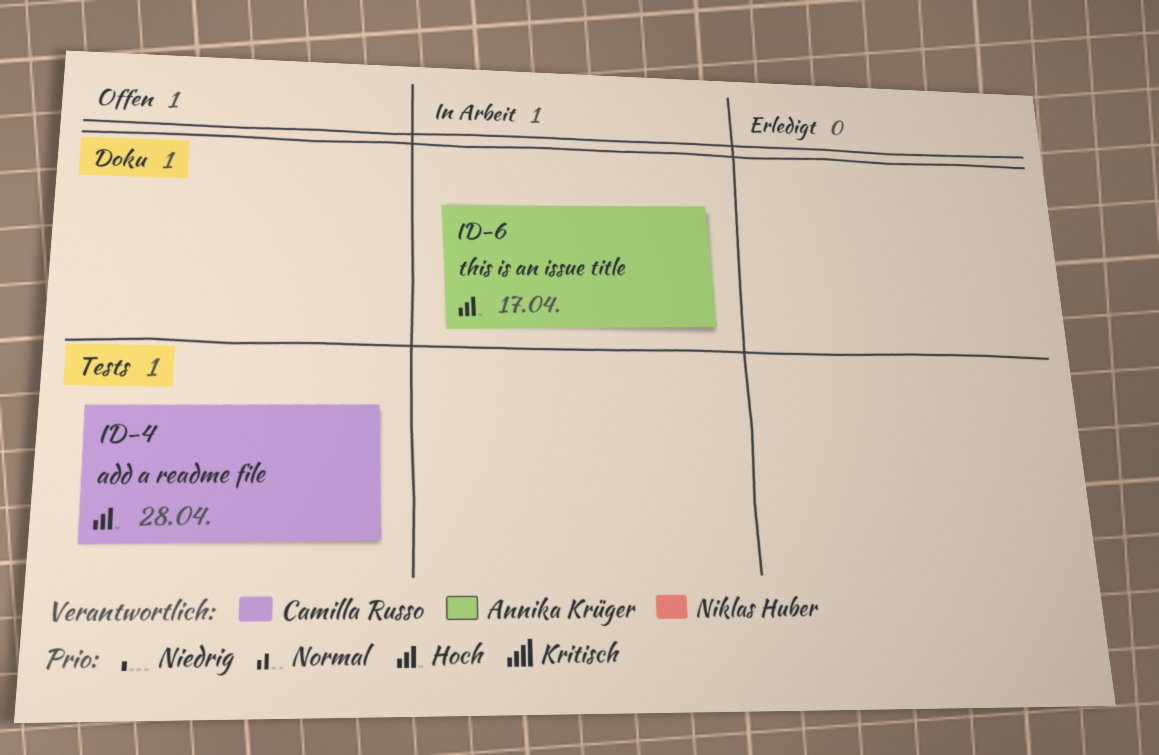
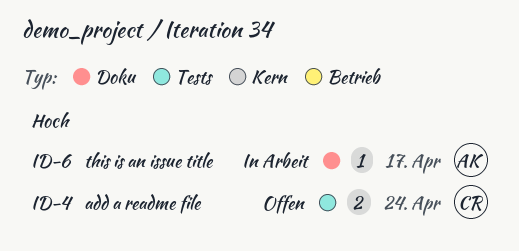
ID-4, due: Apr 28 -> Apr 24

